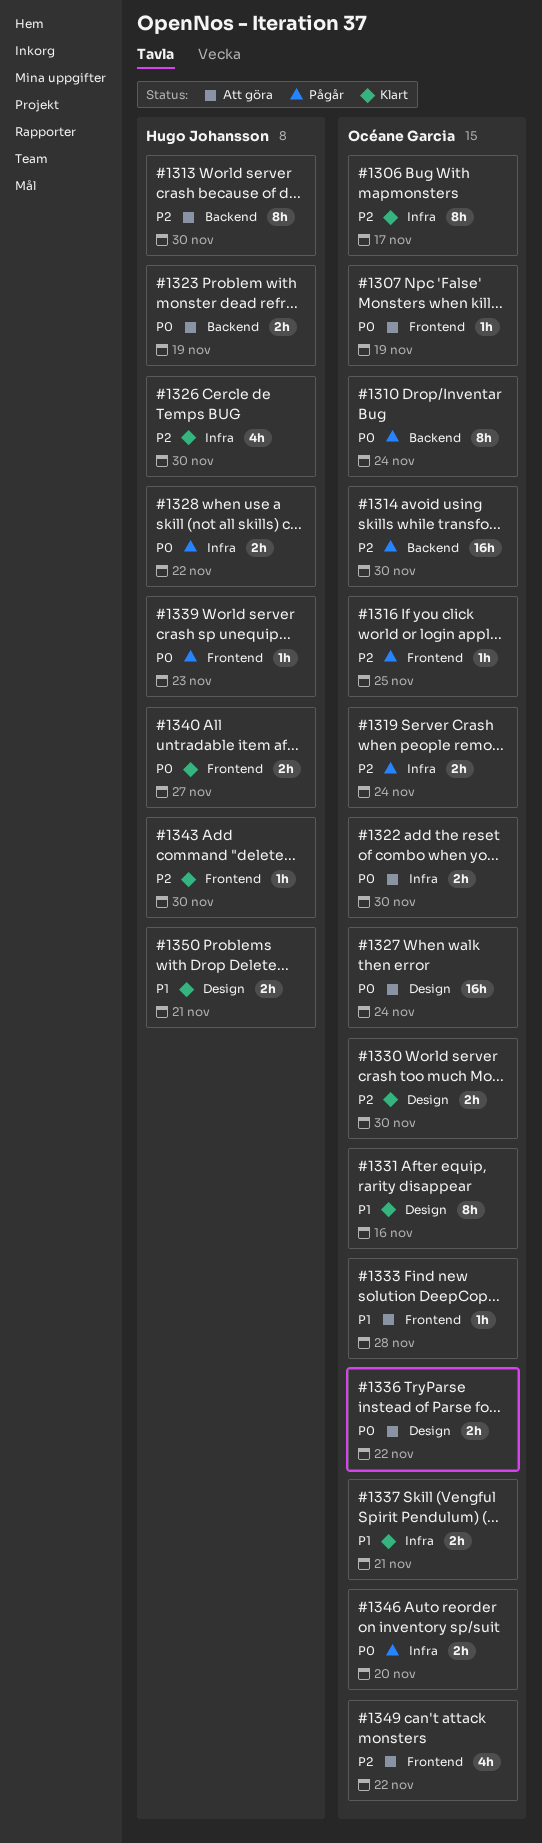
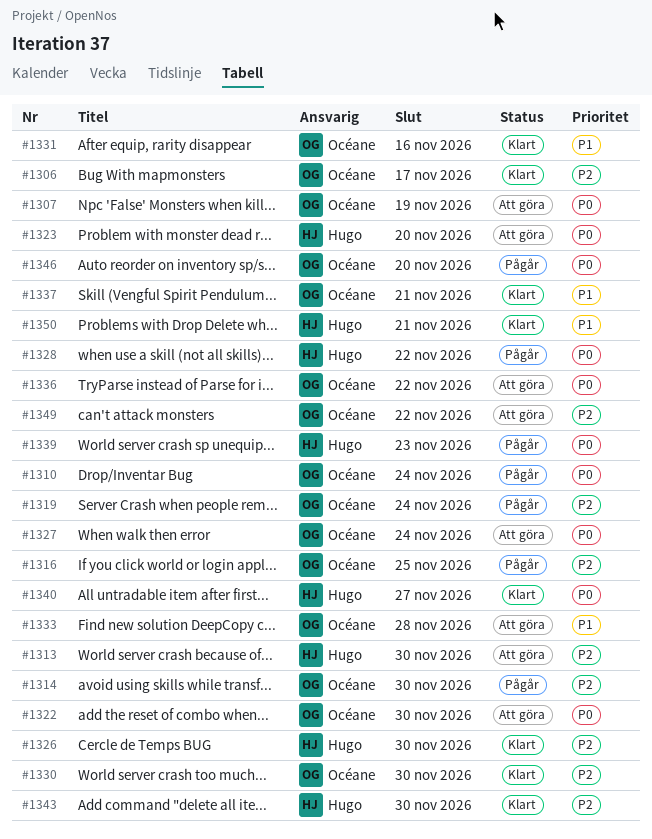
#1323, due: Nov 19 -> Nov 20

